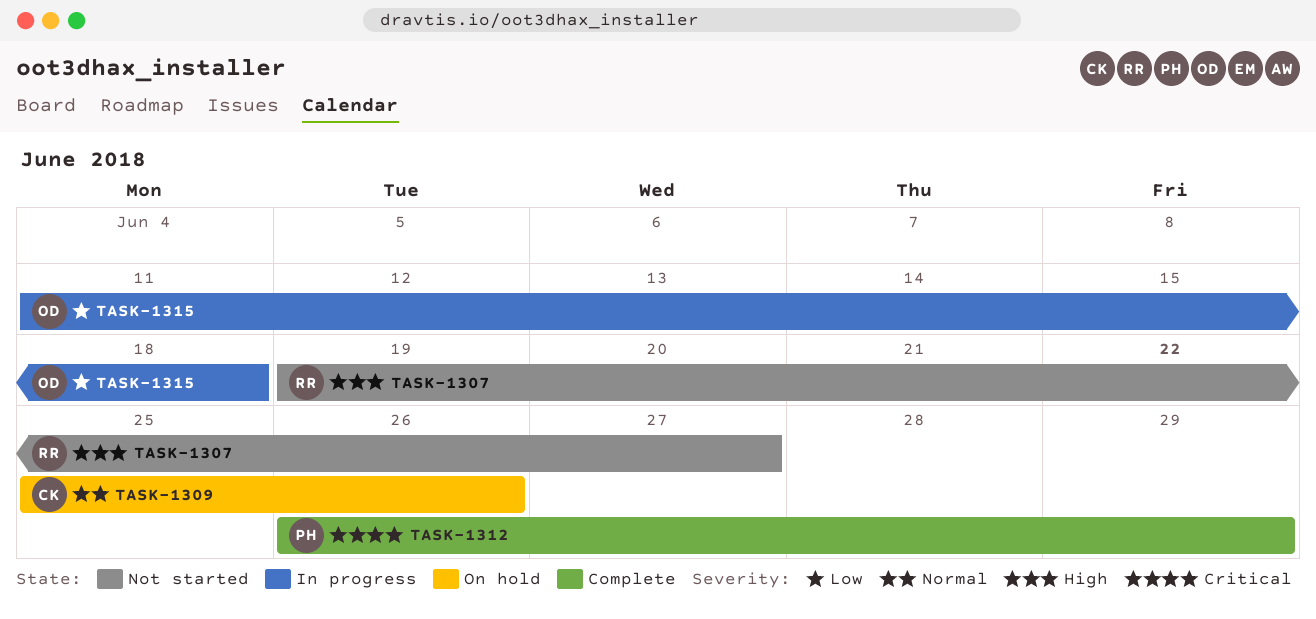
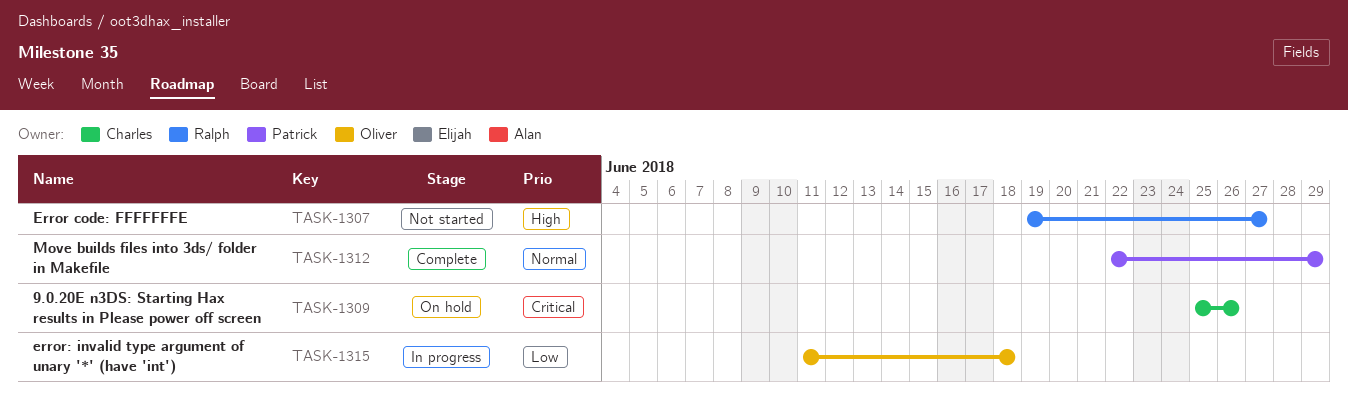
TASK-1309, priority: Normal -> Critical
TASK-1312, priority: Critical -> Normal
TASK-1312, start: Jun 26 -> Jun 22

